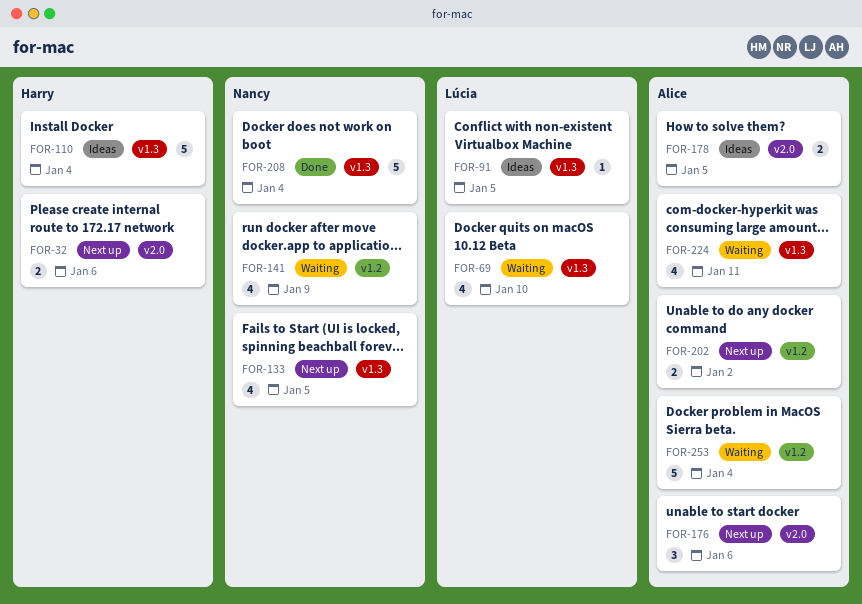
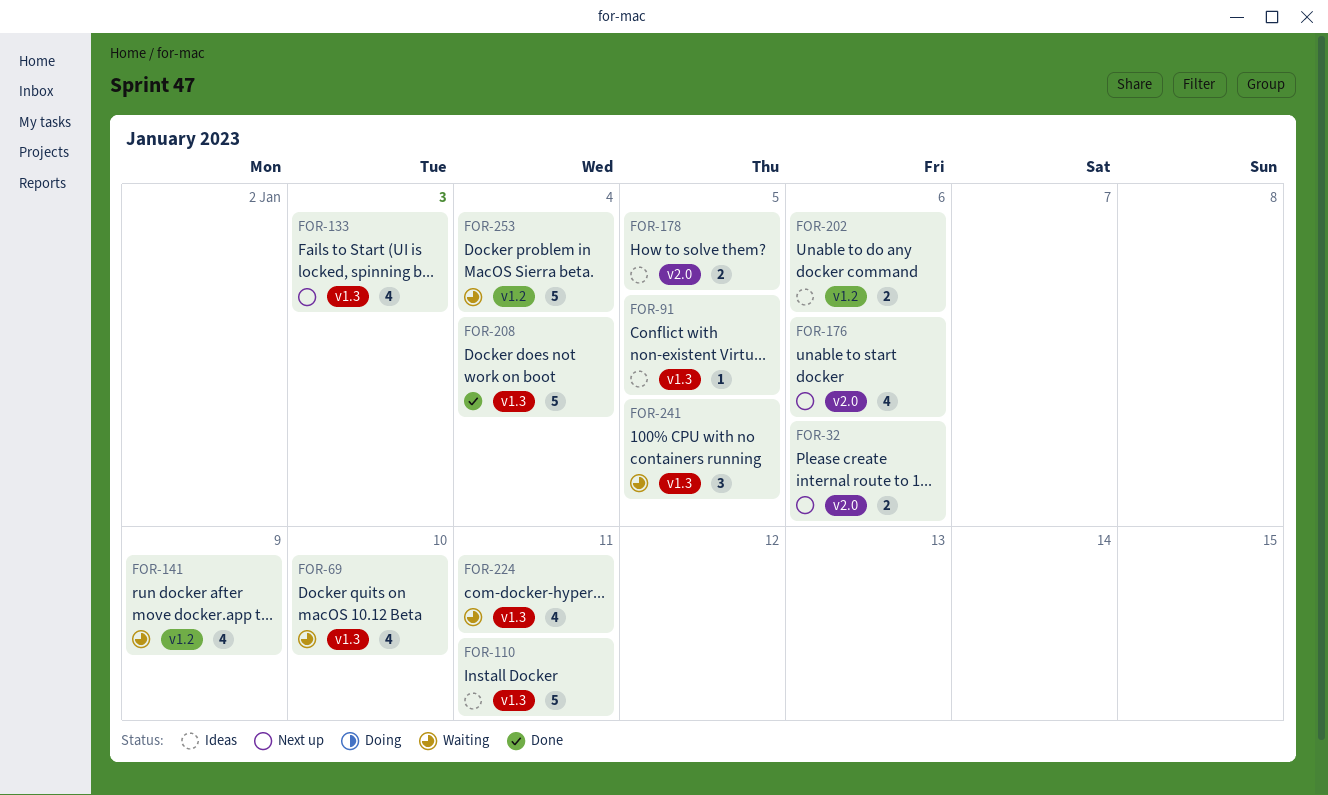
FOR-110, due: Jan 4 -> Jan 11
FOR-133, due: Jan 5 -> Jan 3
FOR-176, estimate: 3 -> 4
FOR-202, status: Next up -> Ideas
FOR-202, due: Jan 2 -> Jan 6
FOR-241: none -> present

